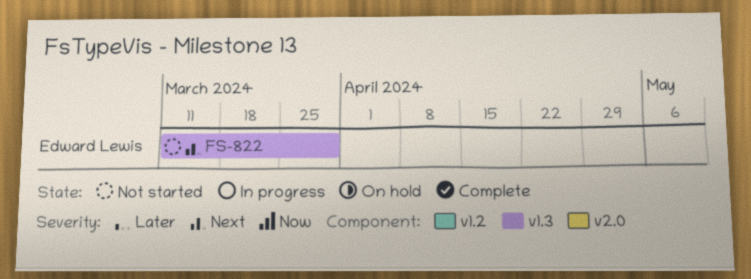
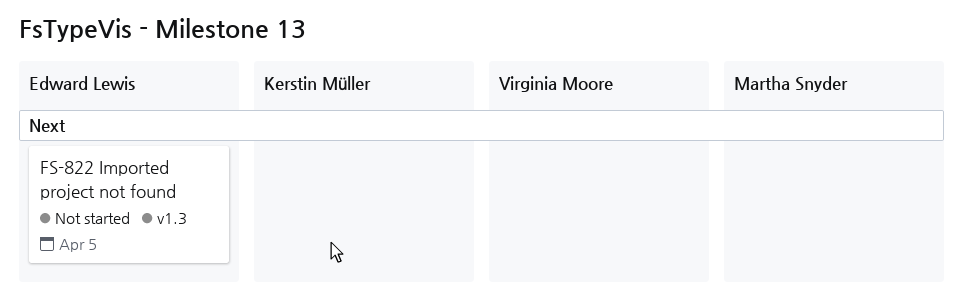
FS-822, due: Mar 29 -> Apr 5

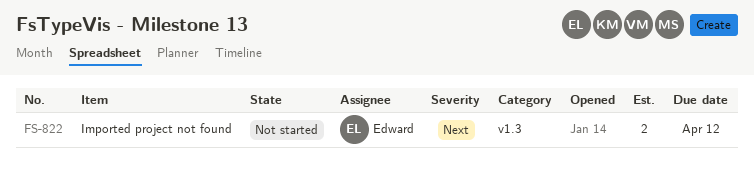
FS-822, due: Apr 5 -> Apr 12

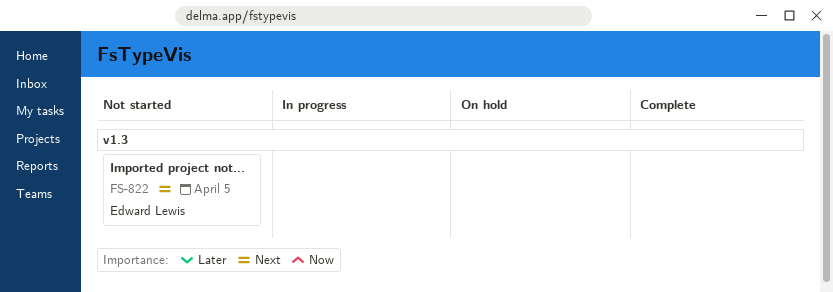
FS-822, due: Apr 12 -> Apr 5

